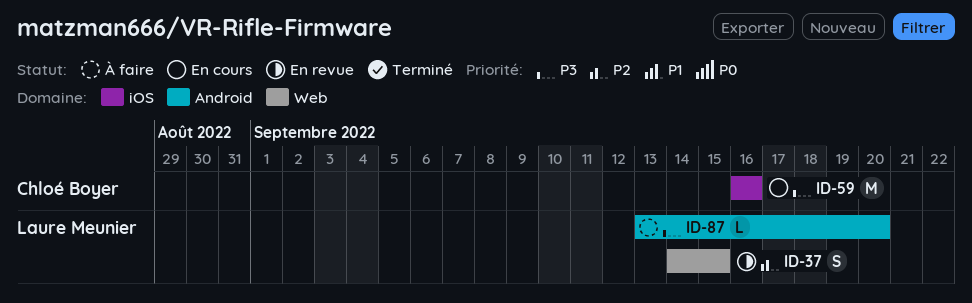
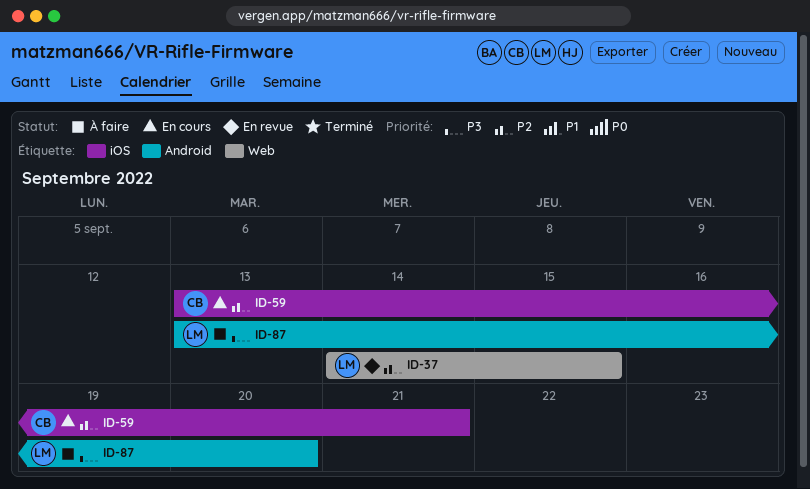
ID-59, priority: P3 -> P2
ID-59, start: Sep 16 -> Sep 13
ID-59, due: Sep 16 -> Sep 21

